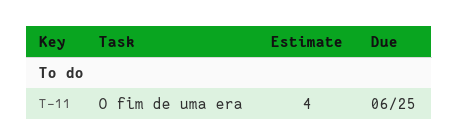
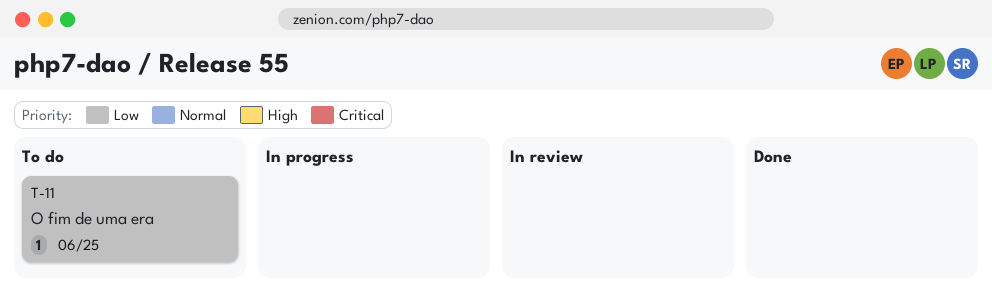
T-11, estimate: 4 -> 1

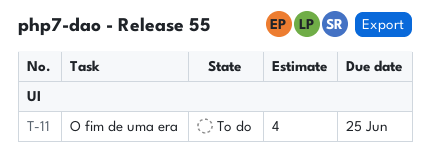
T-11, estimate: 1 -> 4

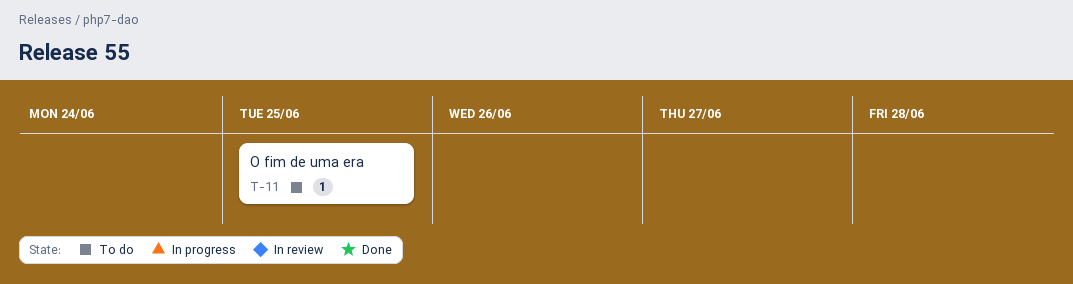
T-11, estimate: 4 -> 1

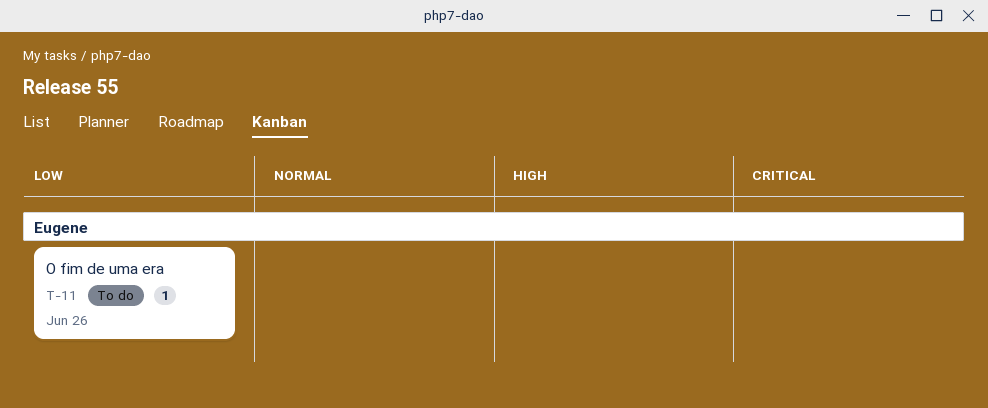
T-11, due: Jun 25 -> Jun 26

